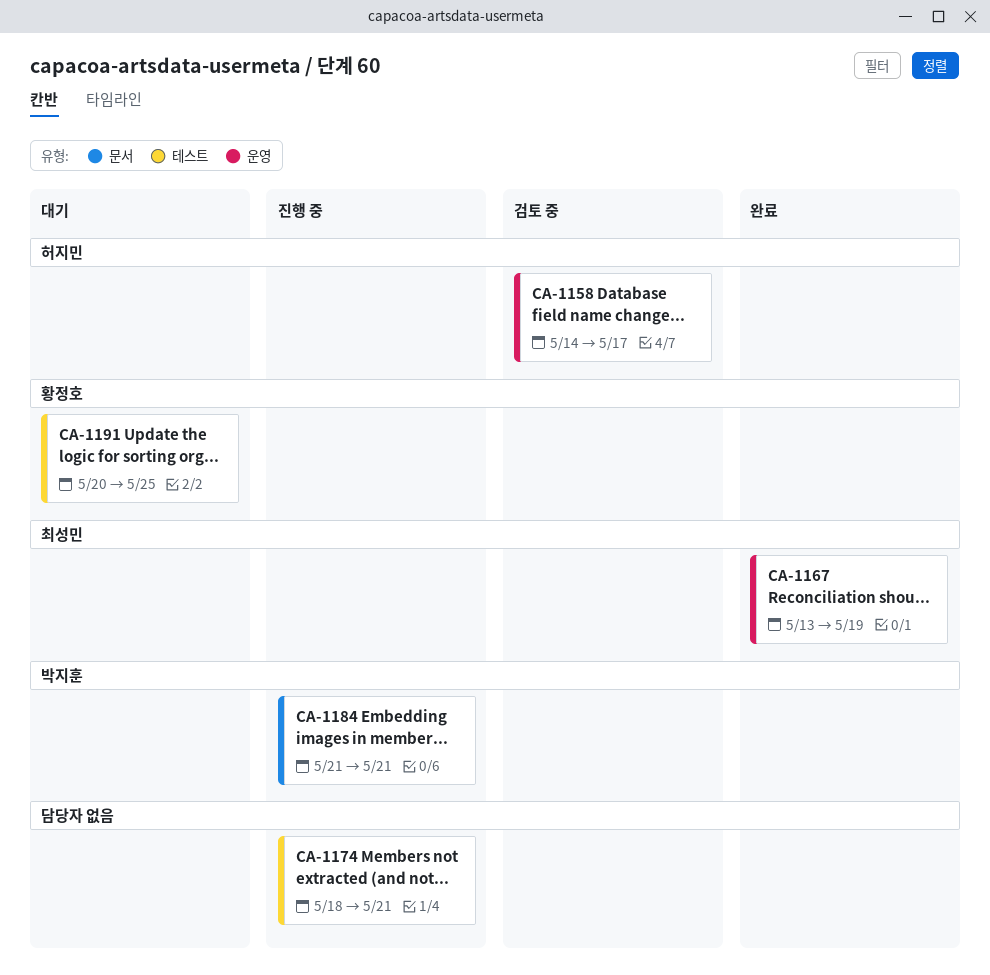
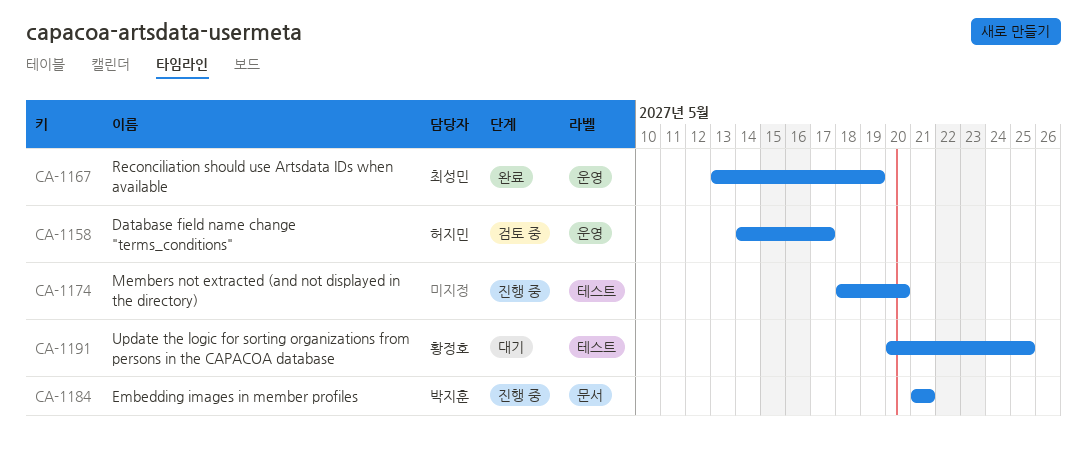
CA-1174, due: May 21 -> May 20

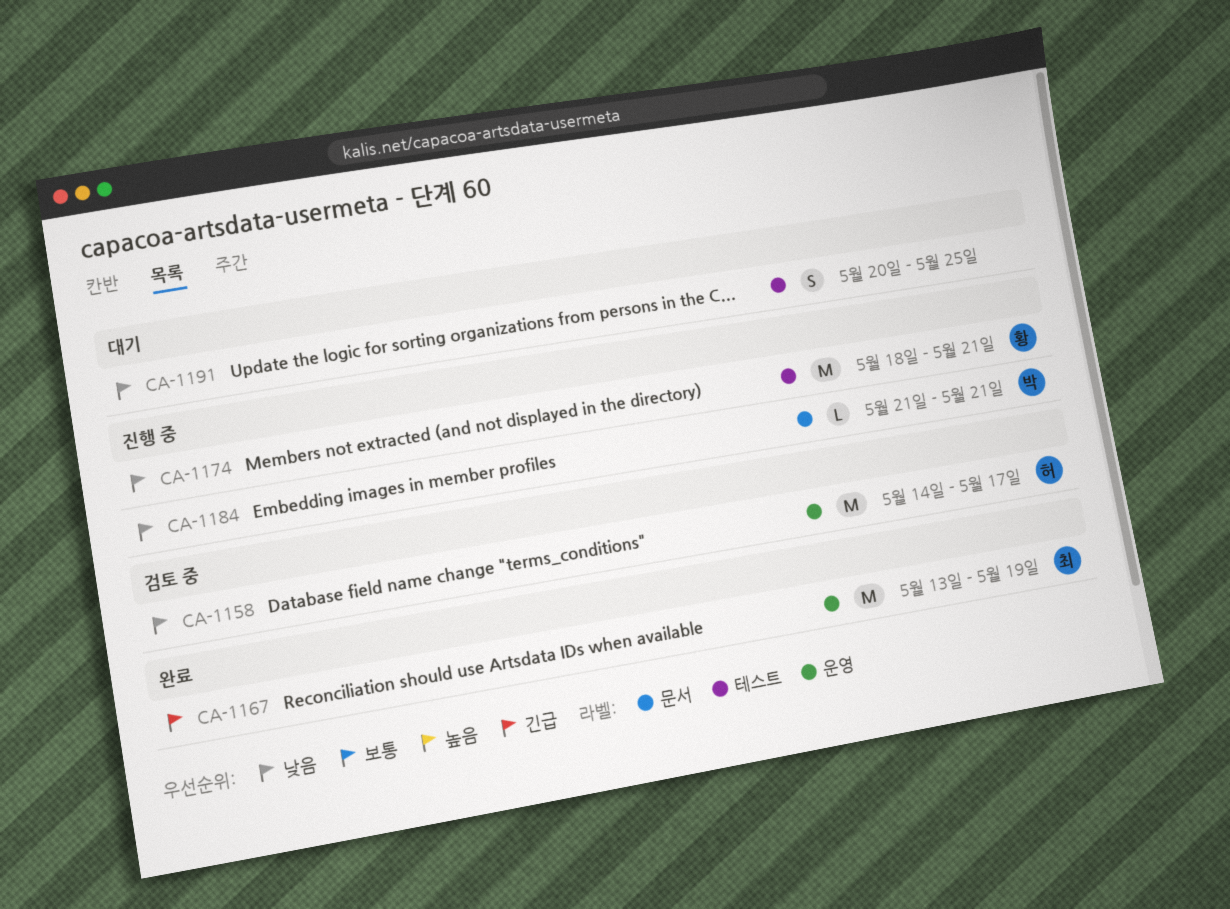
CA-1174, owner: none -> 황정호
CA-1174, due: May 20 -> May 21
CA-1191, owner: 황정호 -> none

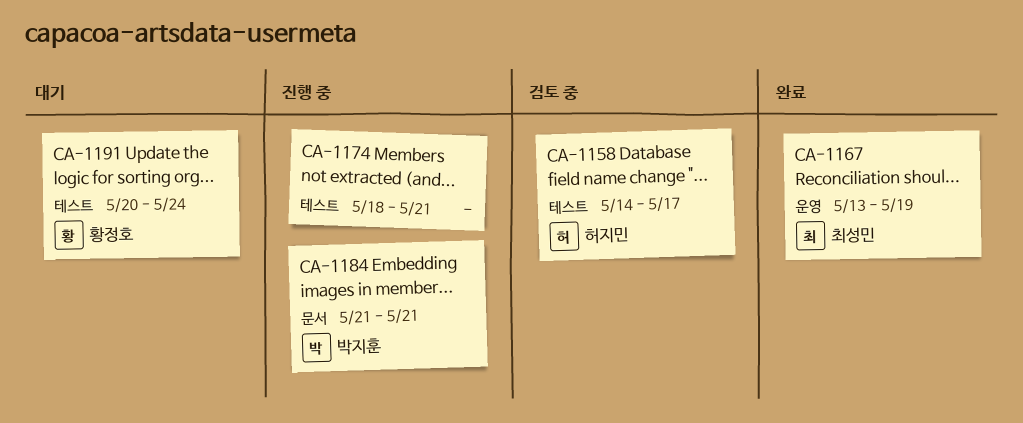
CA-1158, label: 운영 -> 테스트
CA-1174, owner: 황정호 -> none
CA-1191, owner: none -> 황정호
CA-1191, due: May 25 -> May 24

